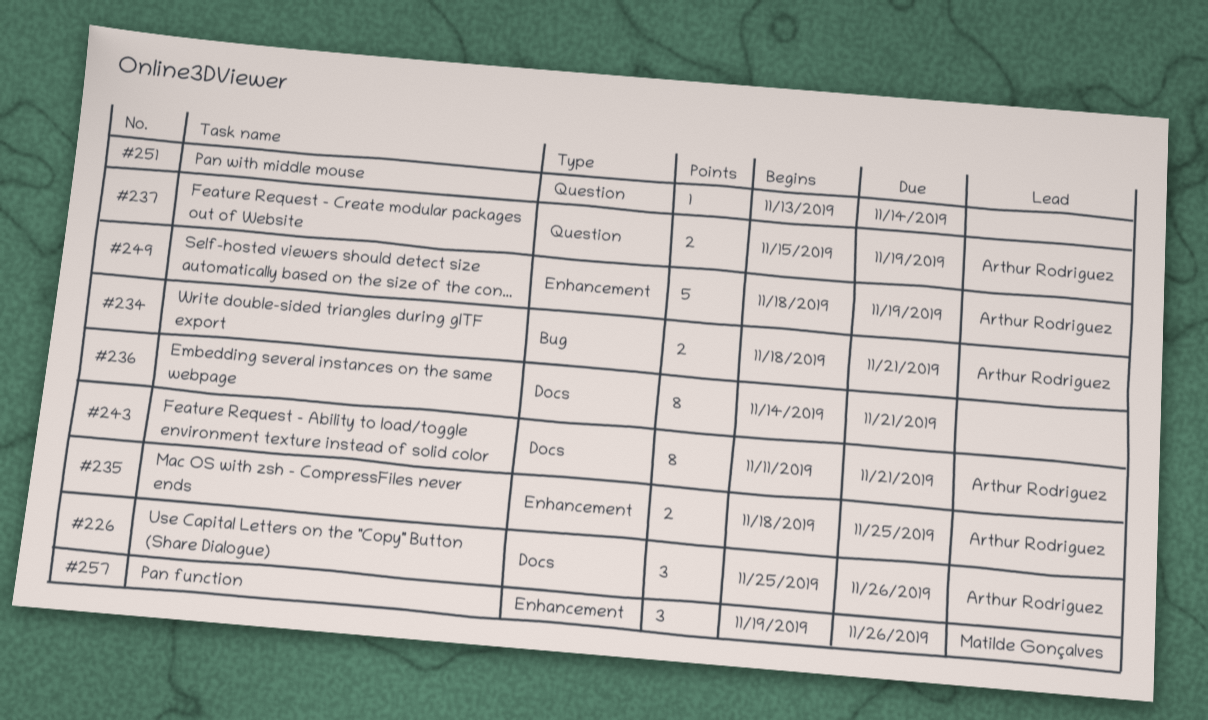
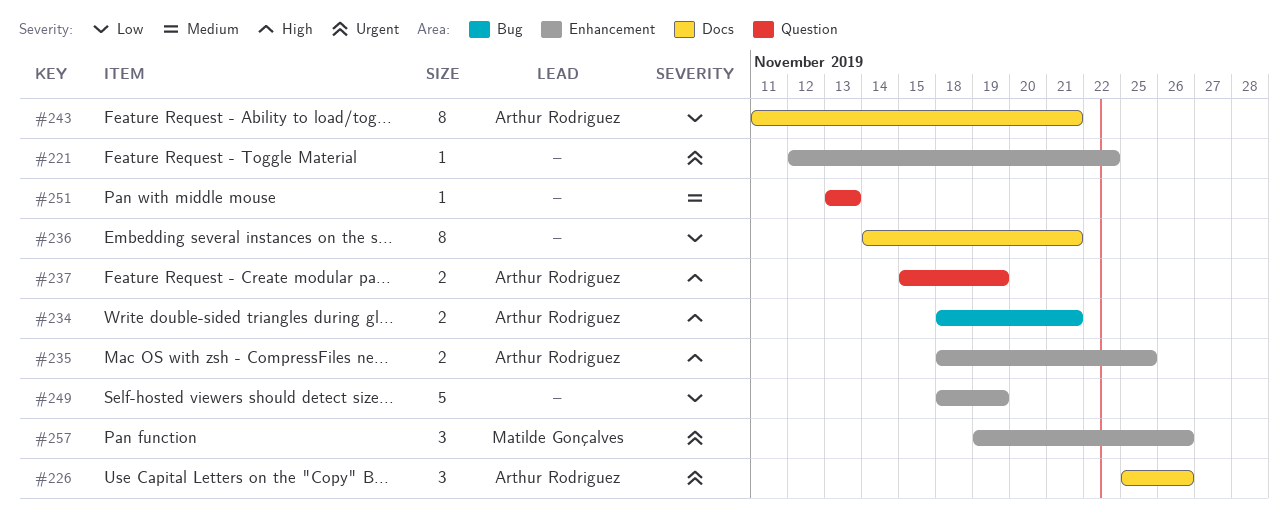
#221: none -> present
#249, owner: Arthur Rodriguez -> none
#251, due: Nov 14 -> Nov 13

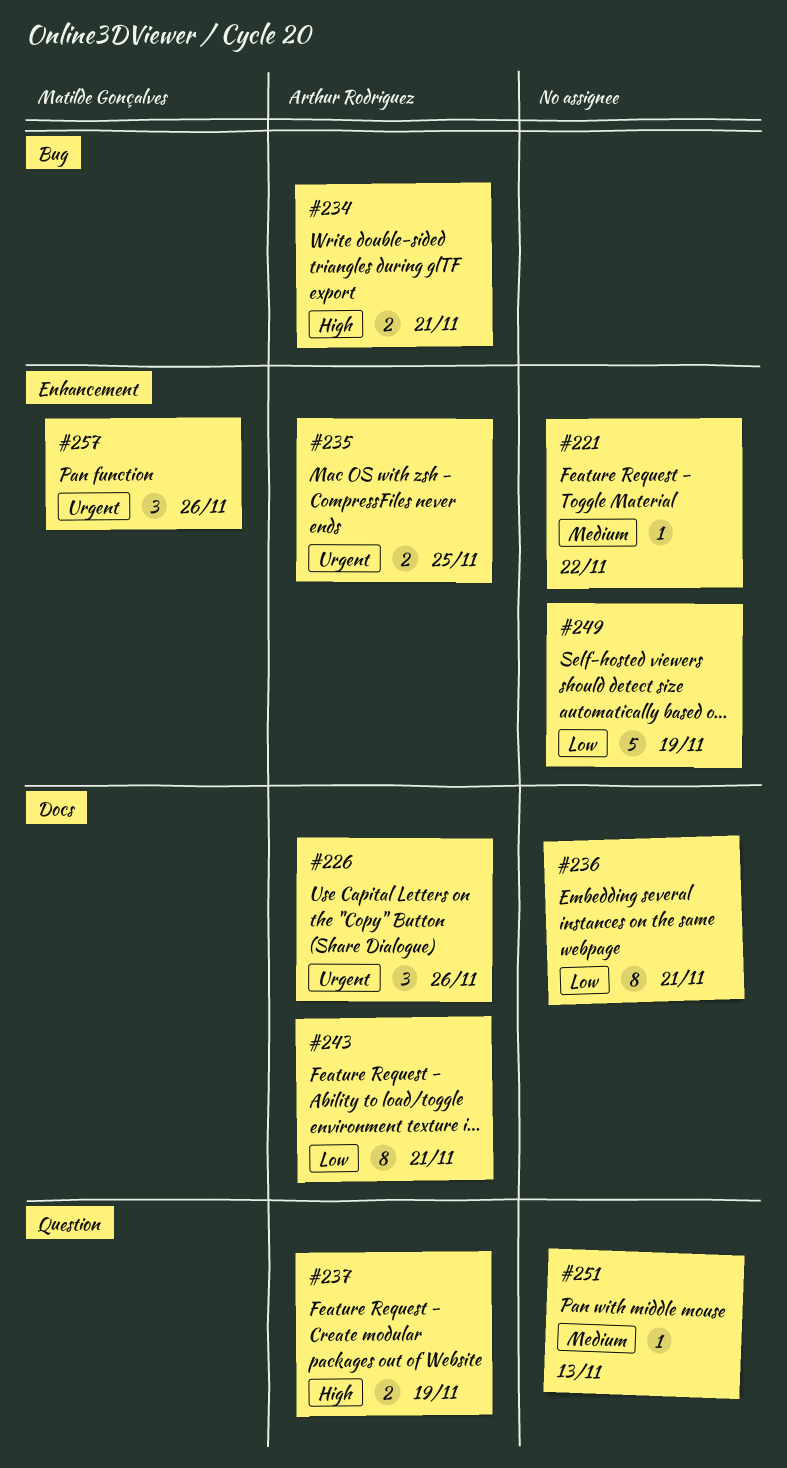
#221, priority: Urgent -> Medium
#235, priority: High -> Urgent

